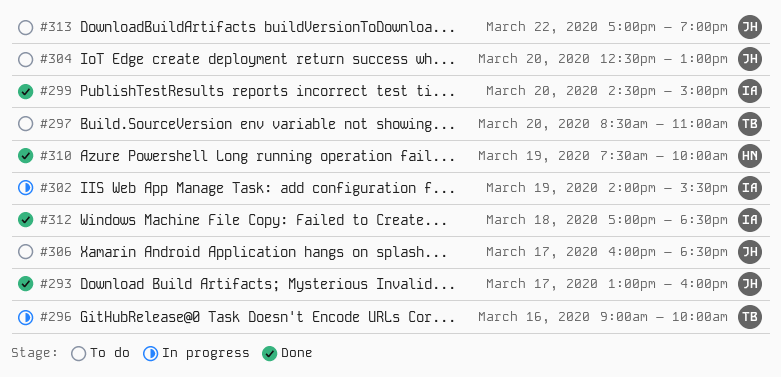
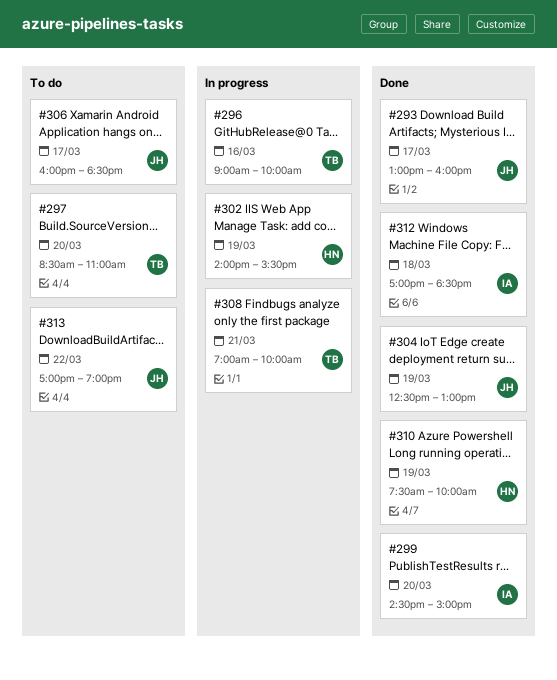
#302, owner: IA -> HN
#304, status: To do -> Done
#304, day: Mar 20 -> Mar 19
#308: none -> present

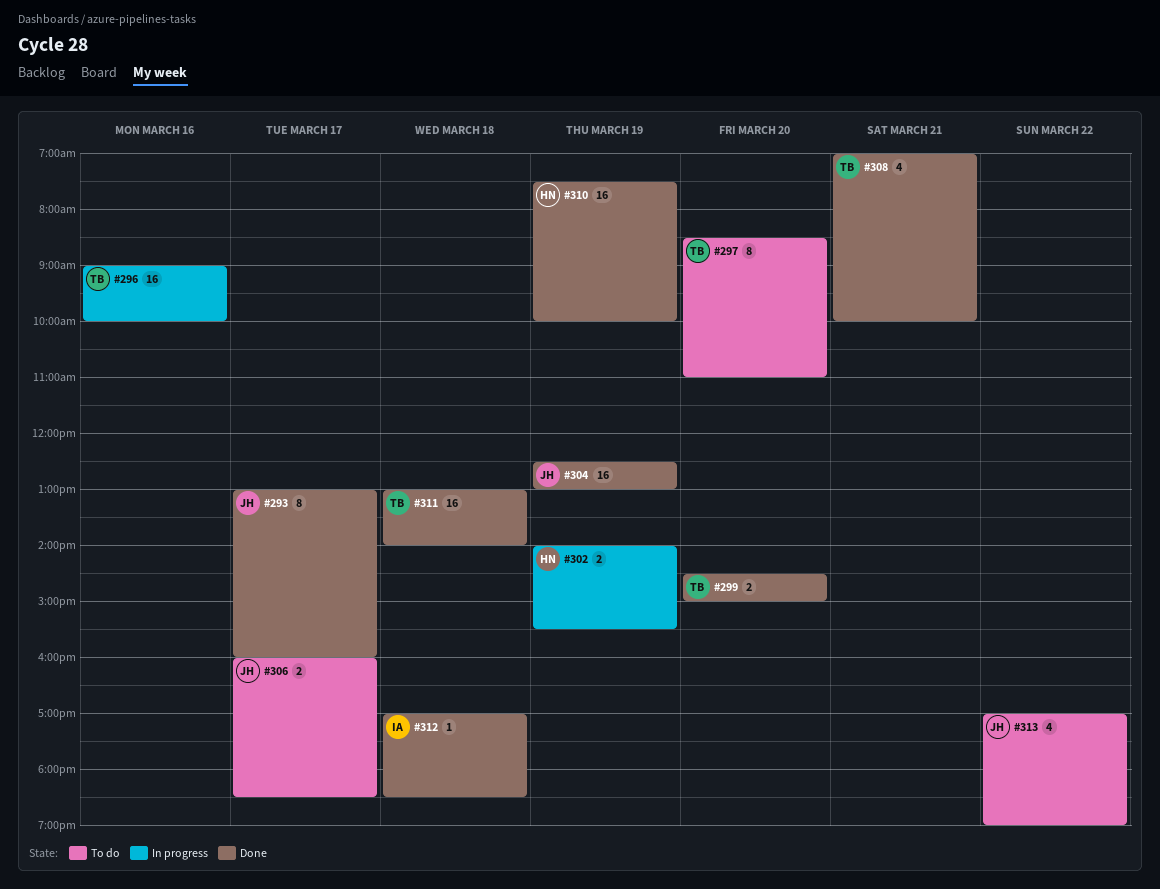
#299, owner: IA -> TB
#308, status: In progress -> Done
#311: none -> present

